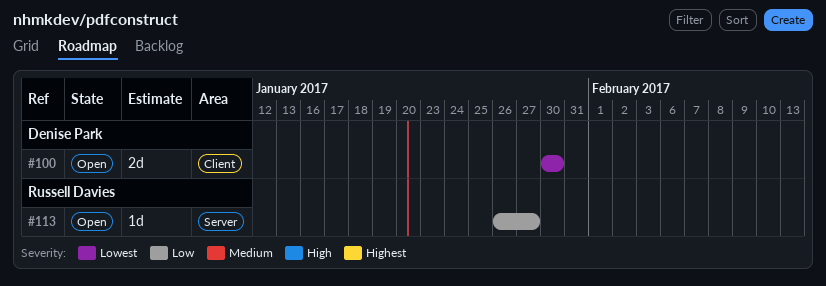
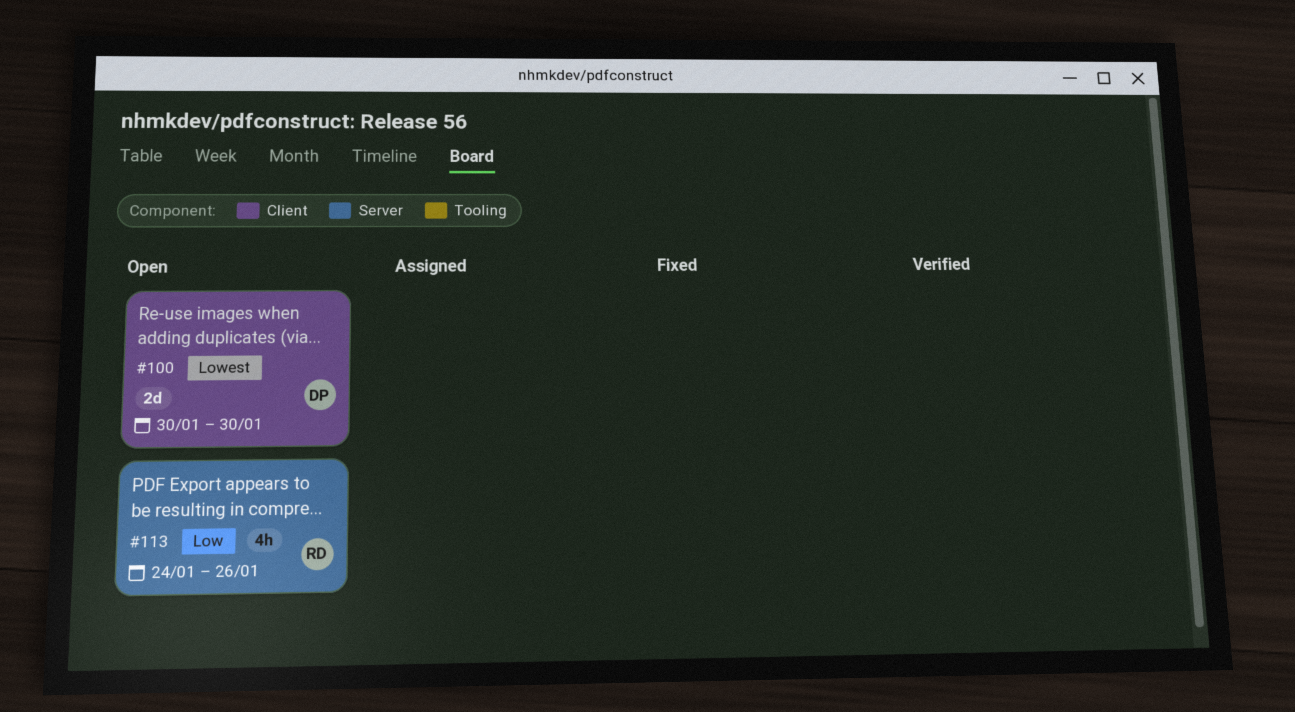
#113, estimate: 1d -> 4h
#113, start: Jan 26 -> Jan 24
#113, due: Jan 27 -> Jan 26

